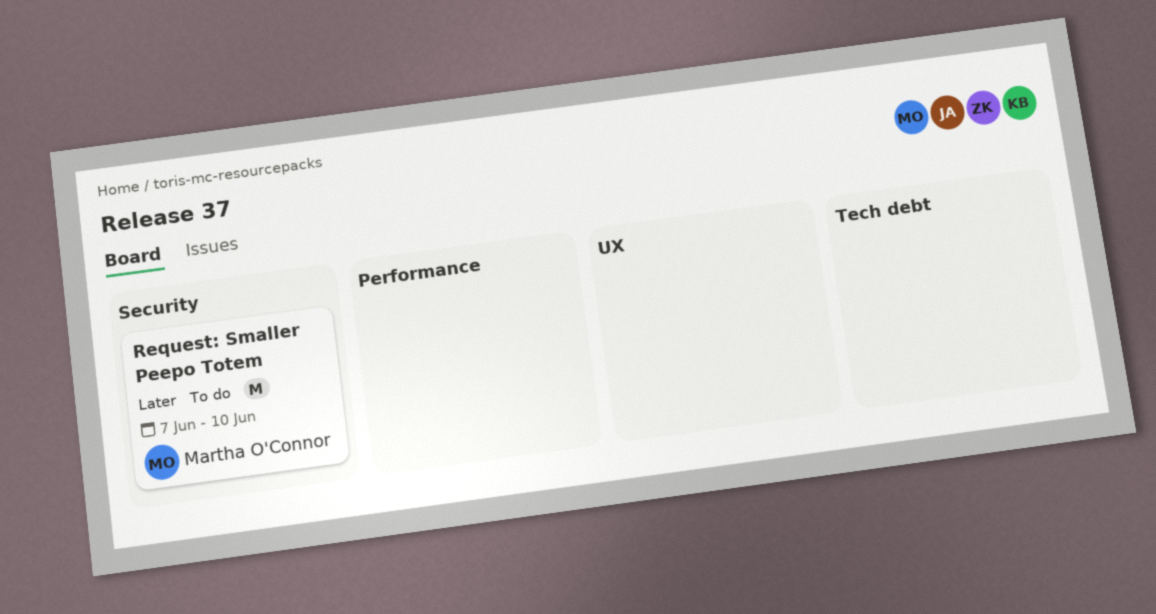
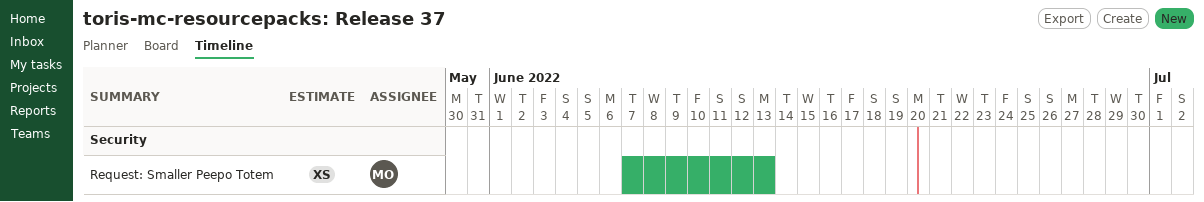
Request: Smaller Peepo Totem, estimate: M -> XS
Request: Smaller Peepo Totem, due: Jun 10 -> Jun 13

